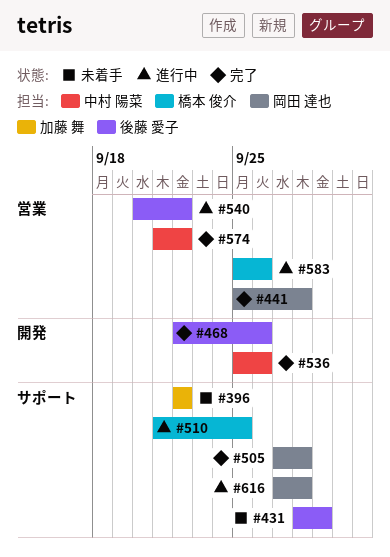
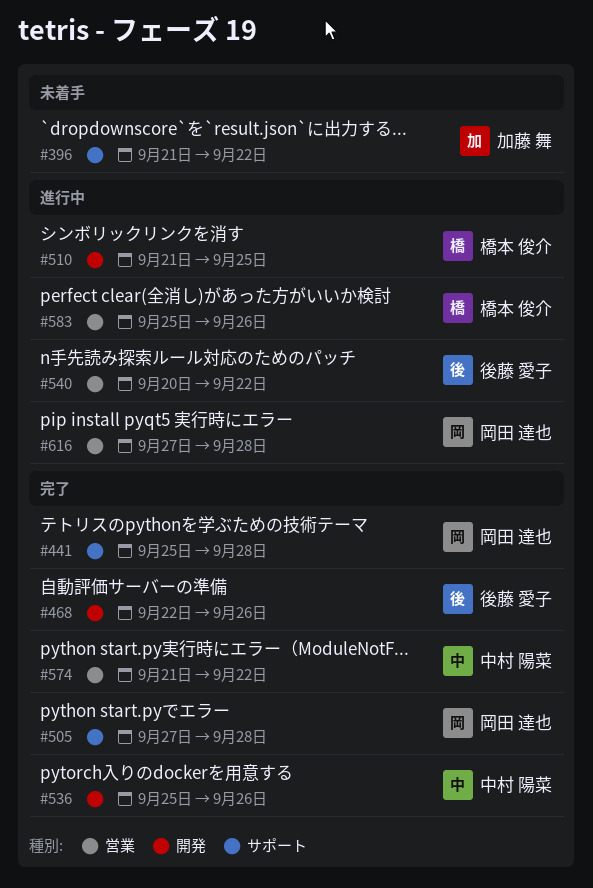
#396, start: Sep 22 -> Sep 21
#431: present -> none
#441, label: 営業 -> サポート
#510, label: サポート -> 開発
#616, label: サポート -> 営業

